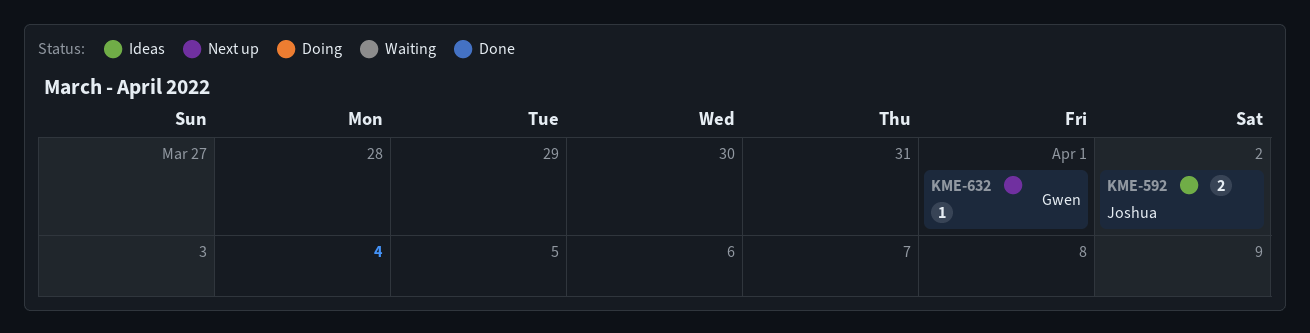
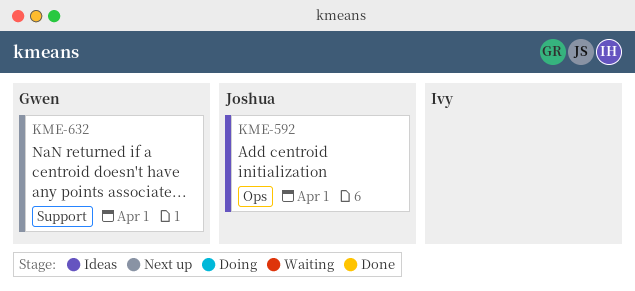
KME-592, due: Apr 2 -> Apr 1

